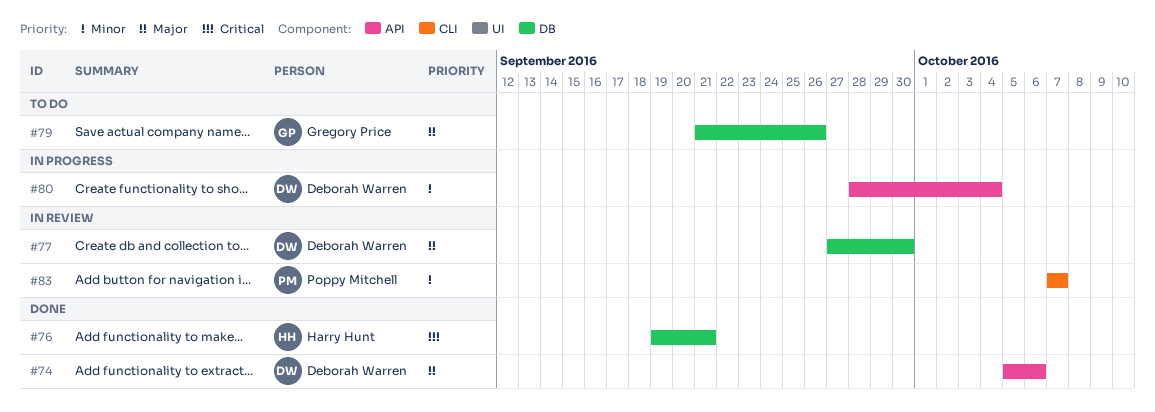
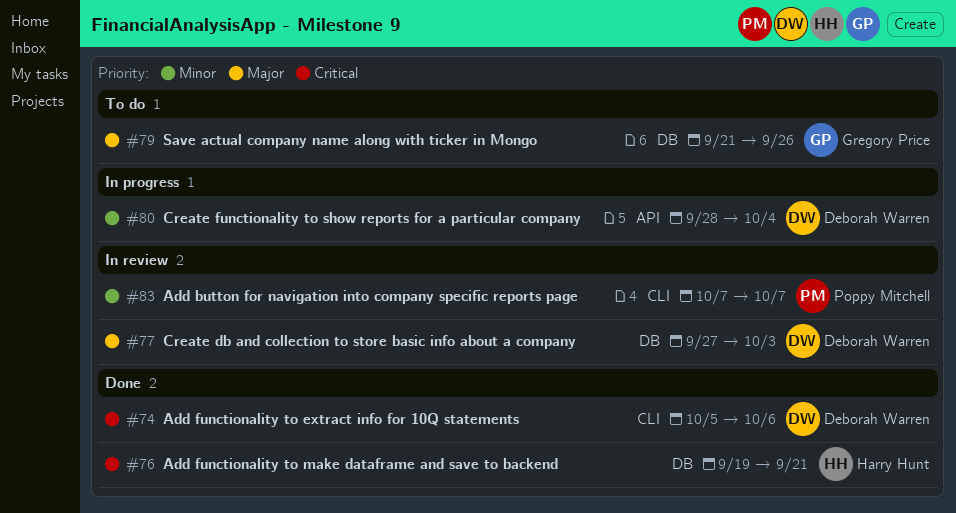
#74, priority: Major -> Critical
#74, label: API -> CLI
#77, due: Sep 30 -> Oct 3

